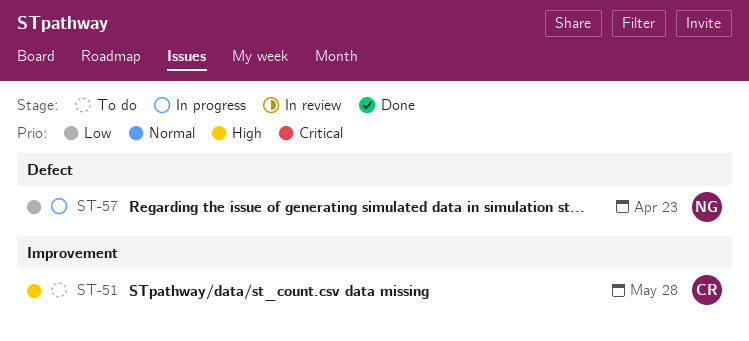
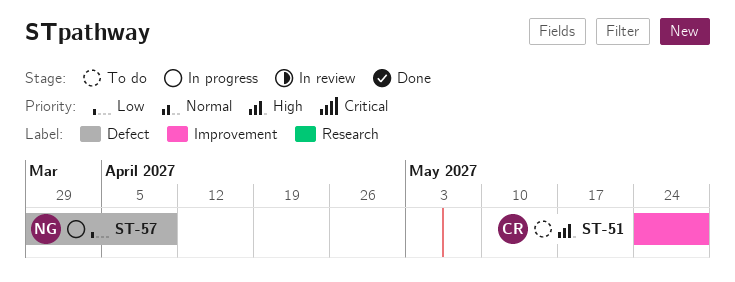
ST-57, due: Apr 23 -> Apr 9

